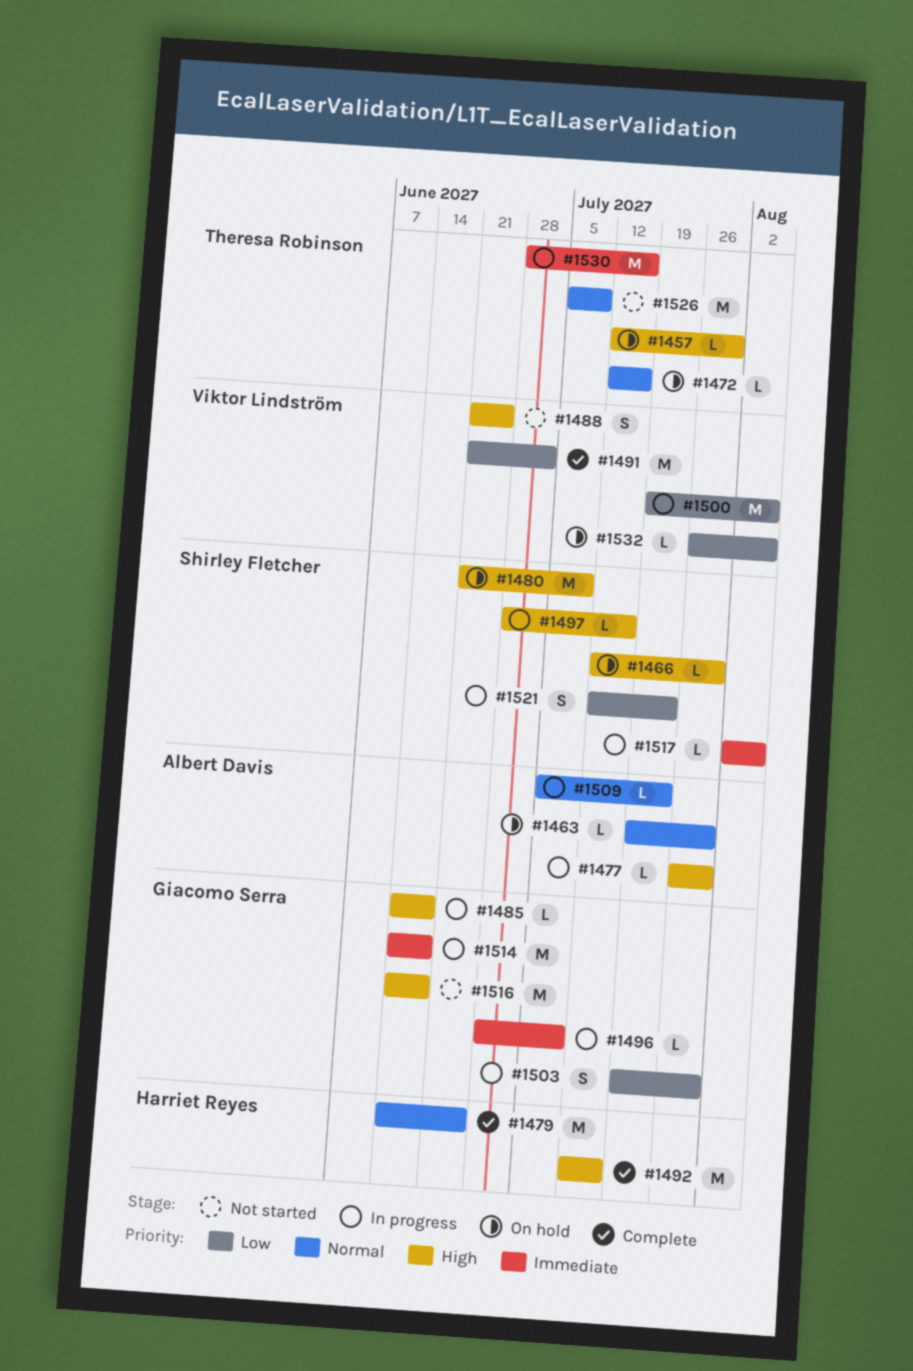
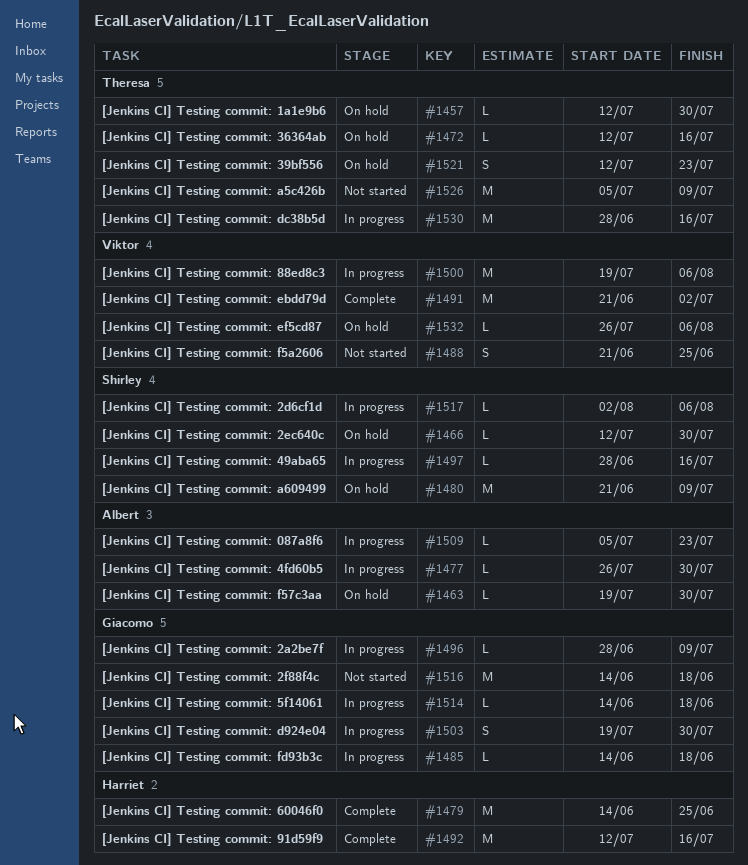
#1514, estimate: M -> L
#1521, status: In progress -> On hold
#1521, owner: Shirley Fletcher -> Theresa Robinson

